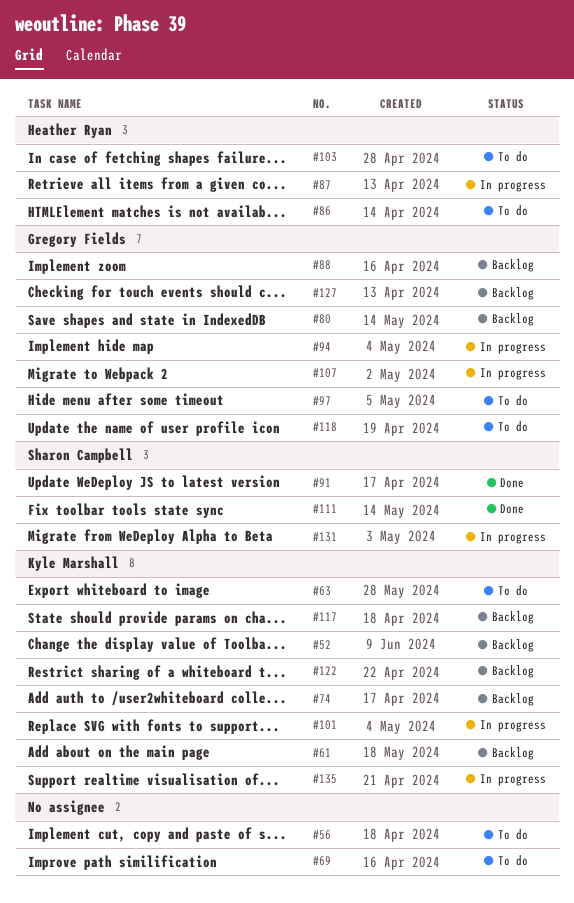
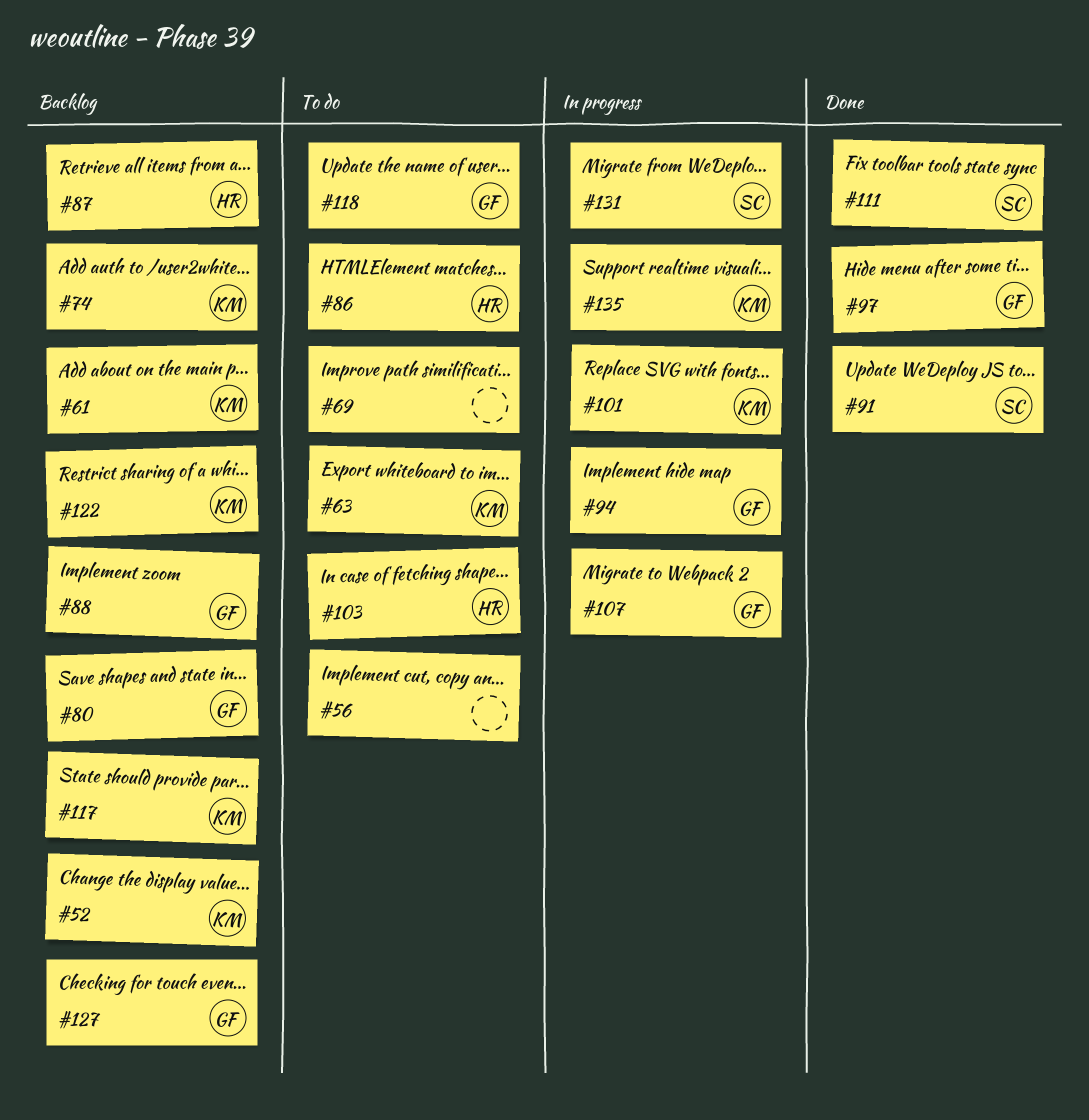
#87, status: In progress -> Backlog
#97, status: To do -> Done

